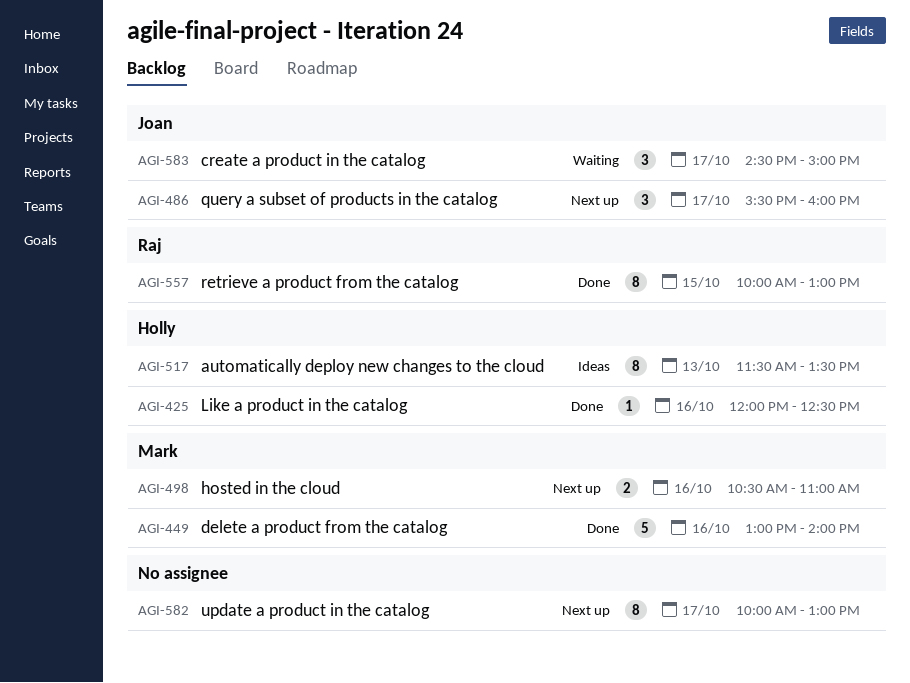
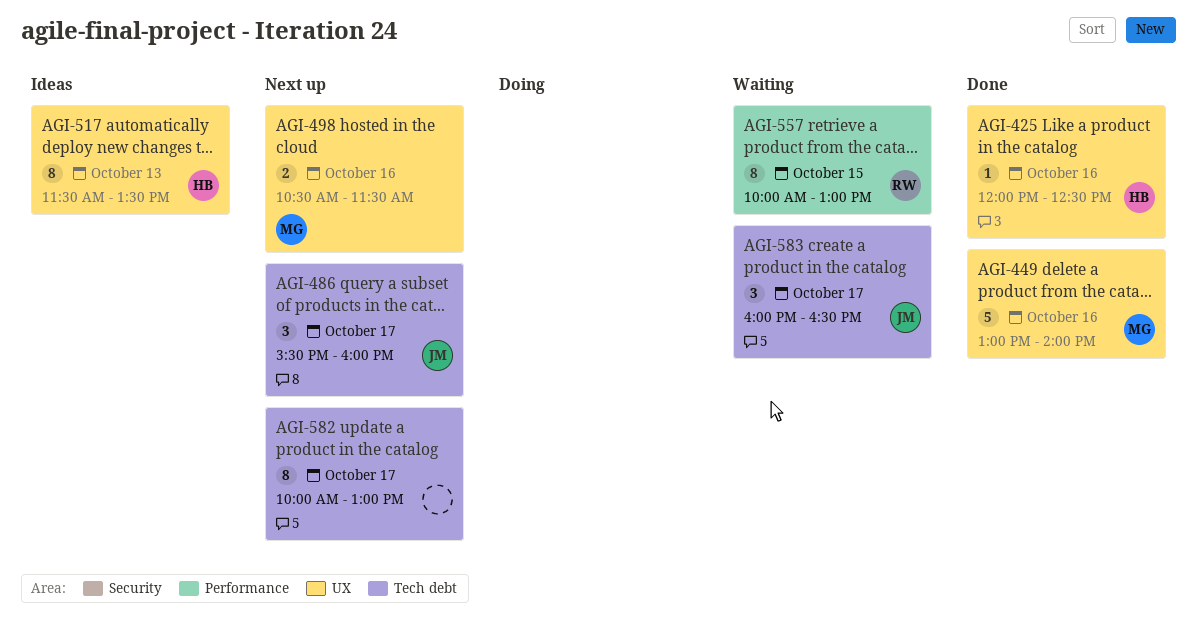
AGI-498, ends: 11:00 -> 11:30
AGI-557, status: Done -> Waiting
AGI-583, begins: 14:30 -> 16:00
AGI-583, ends: 15:00 -> 16:30

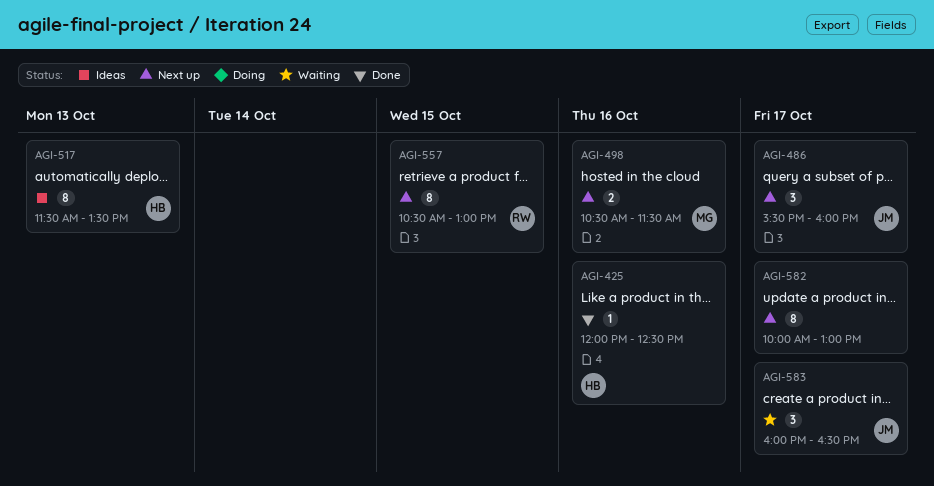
AGI-449: present -> none
AGI-557, status: Waiting -> Next up
AGI-557, begins: 10:00 -> 10:30

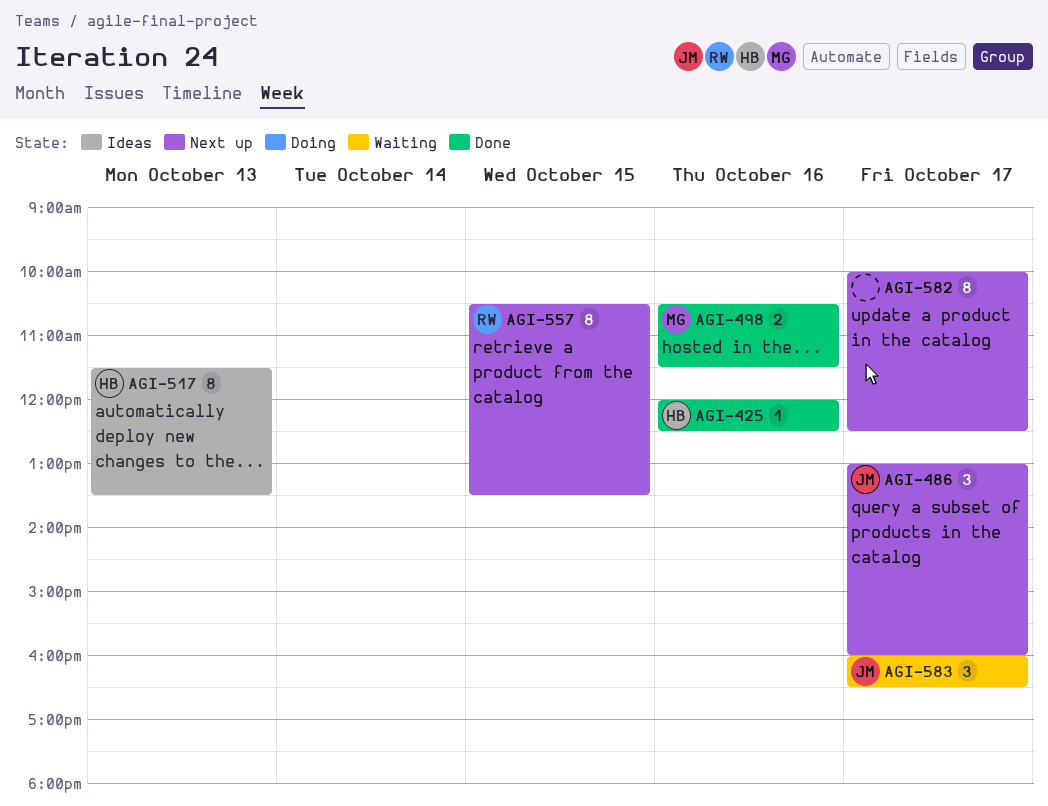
AGI-486, begins: 15:30 -> 13:00
AGI-498, status: Next up -> Done
AGI-557, ends: 13:00 -> 13:30
AGI-582, ends: 13:00 -> 12:30

